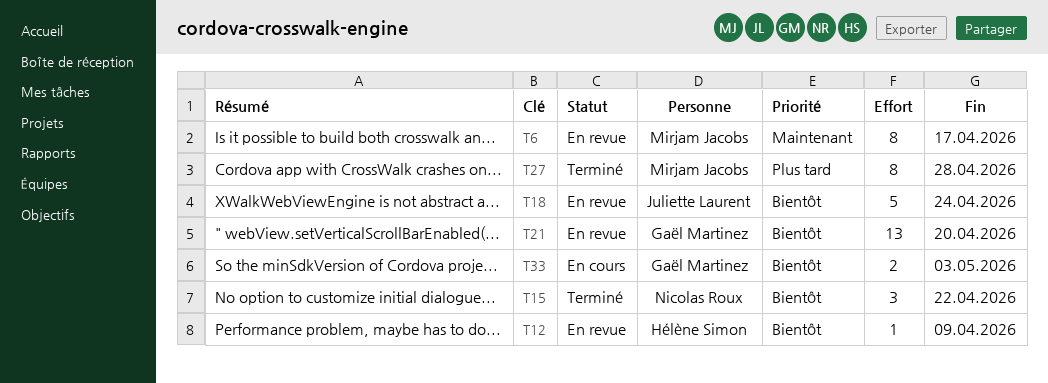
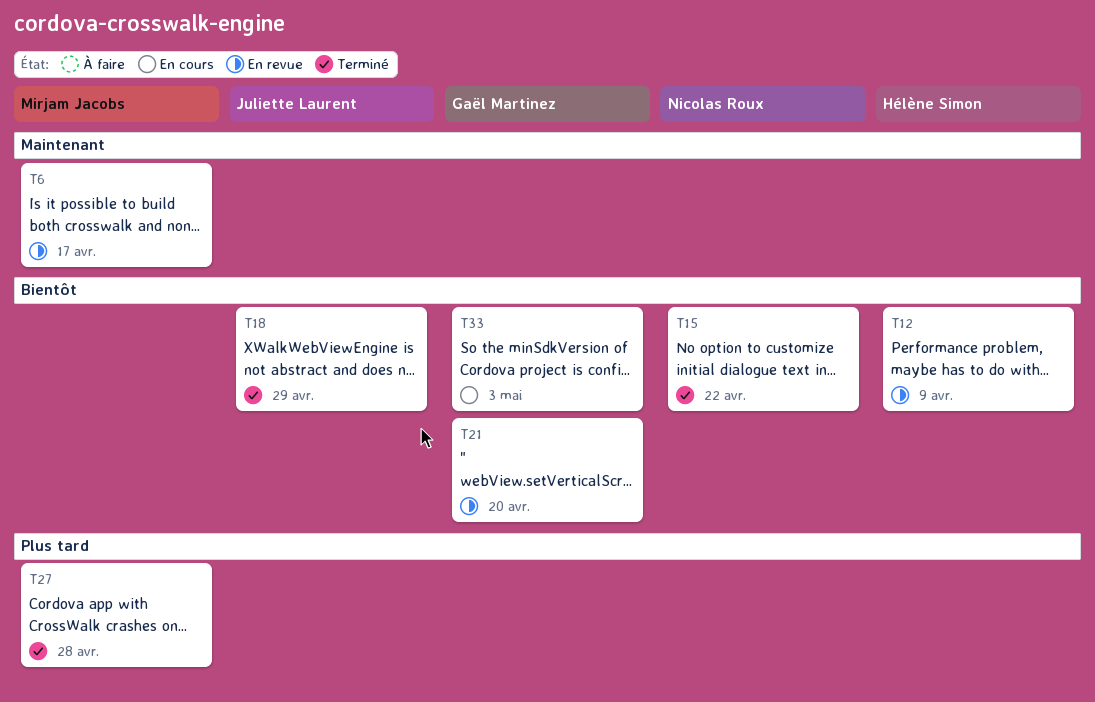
T18, status: En revue -> Terminé
T18, due: Apr 24 -> Apr 29

